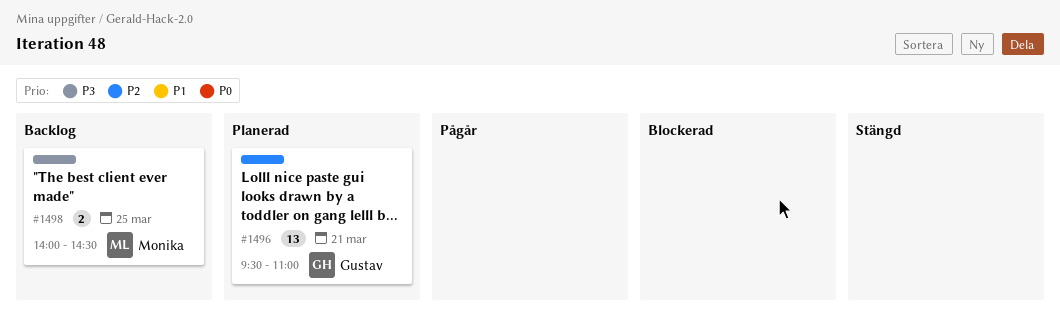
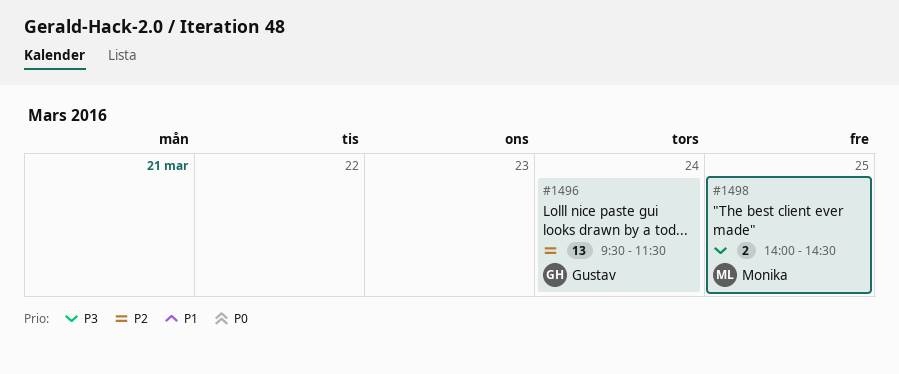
#1496, day: Mar 21 -> Mar 24
#1496, ends: 11:00 -> 11:30

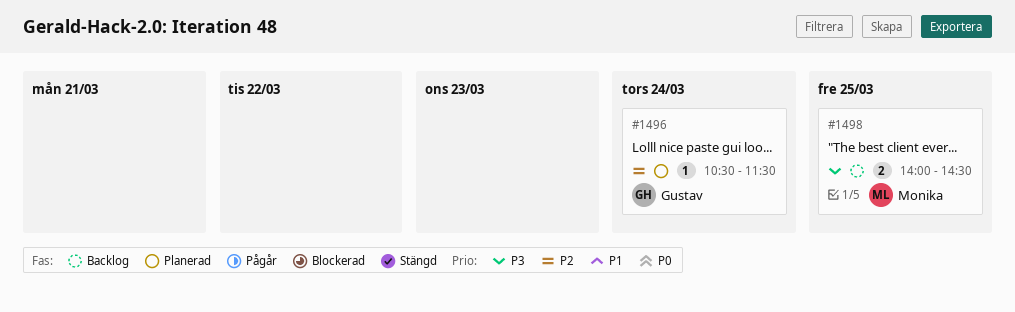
#1496, estimate: 13 -> 1
#1496, begins: 09:30 -> 10:30

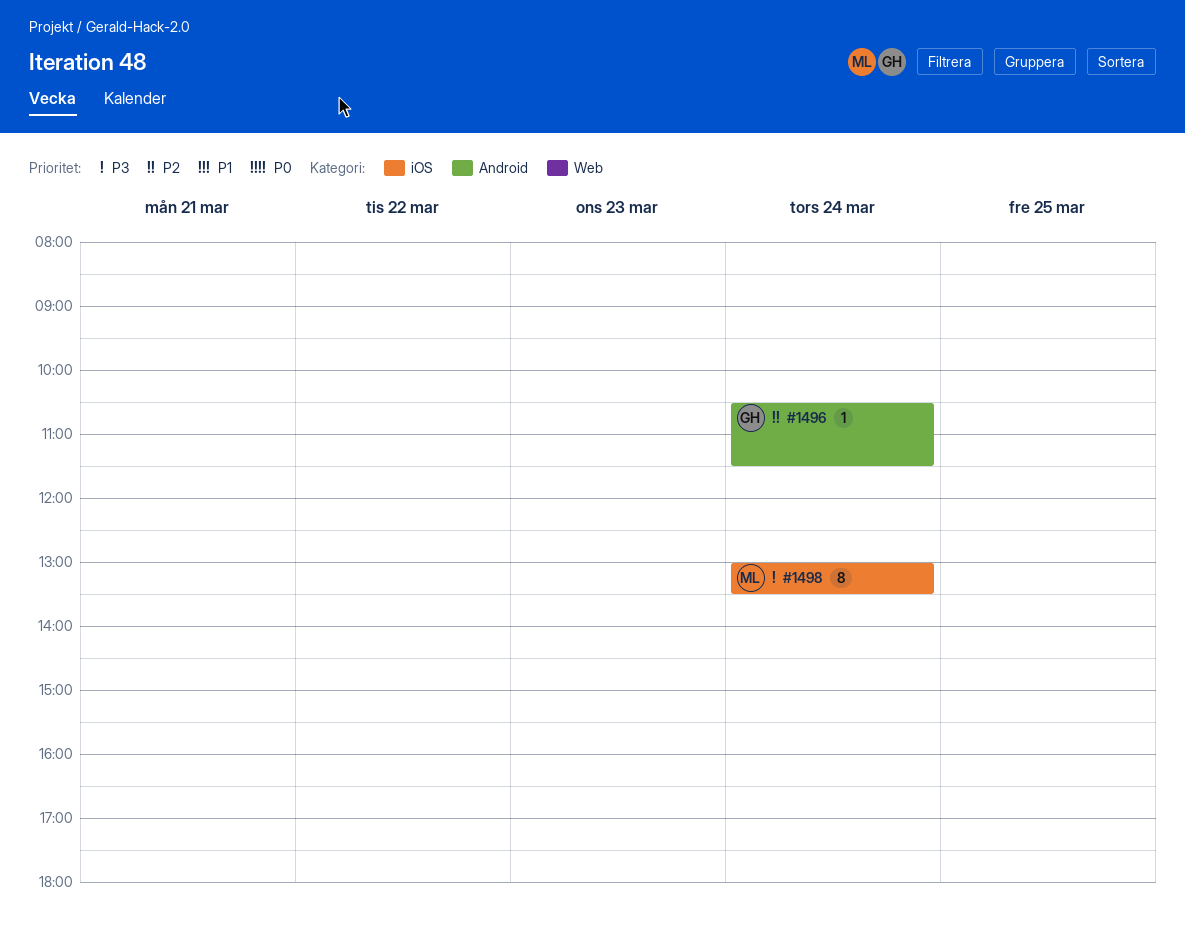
#1498, estimate: 2 -> 8
#1498, day: Mar 25 -> Mar 24
#1498, begins: 14:00 -> 13:00
#1498, ends: 14:30 -> 13:30

